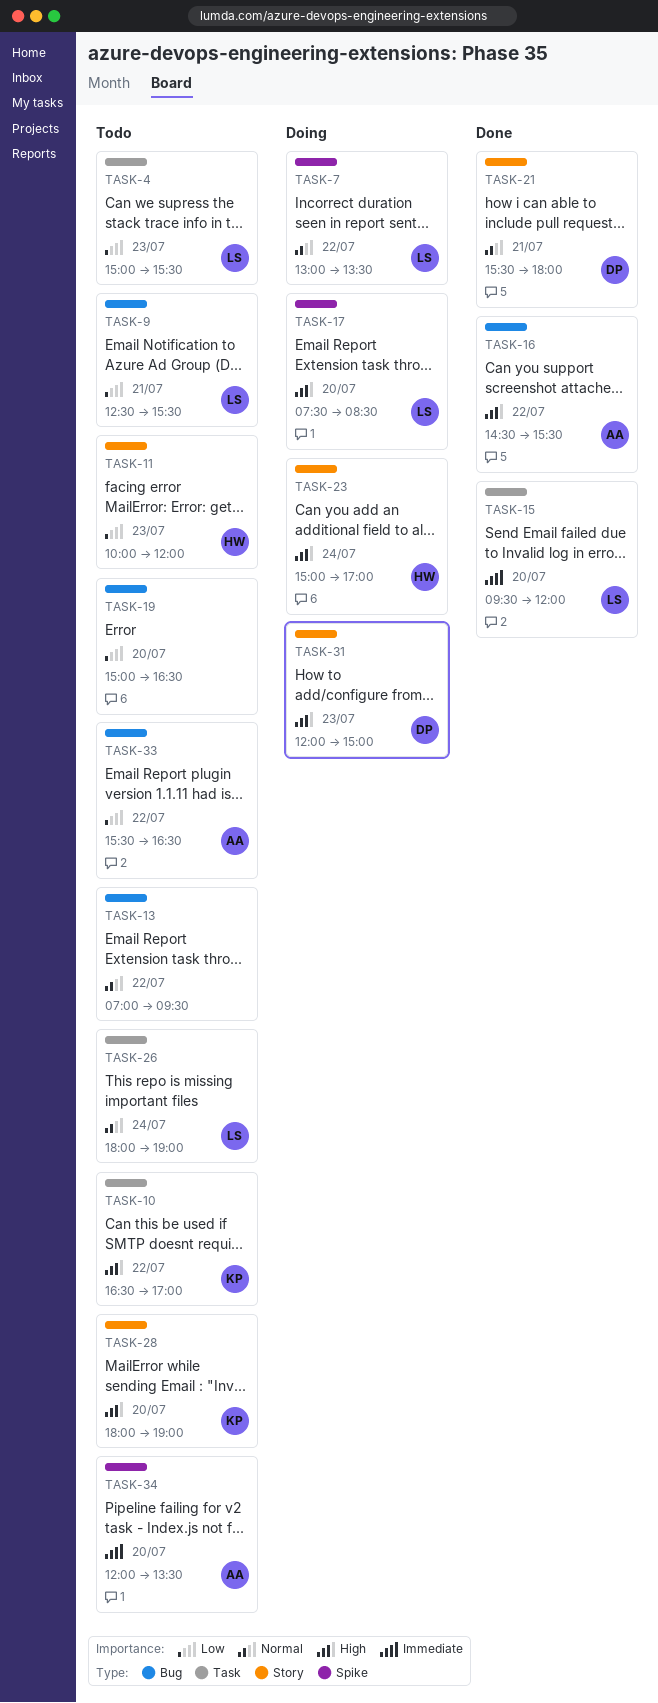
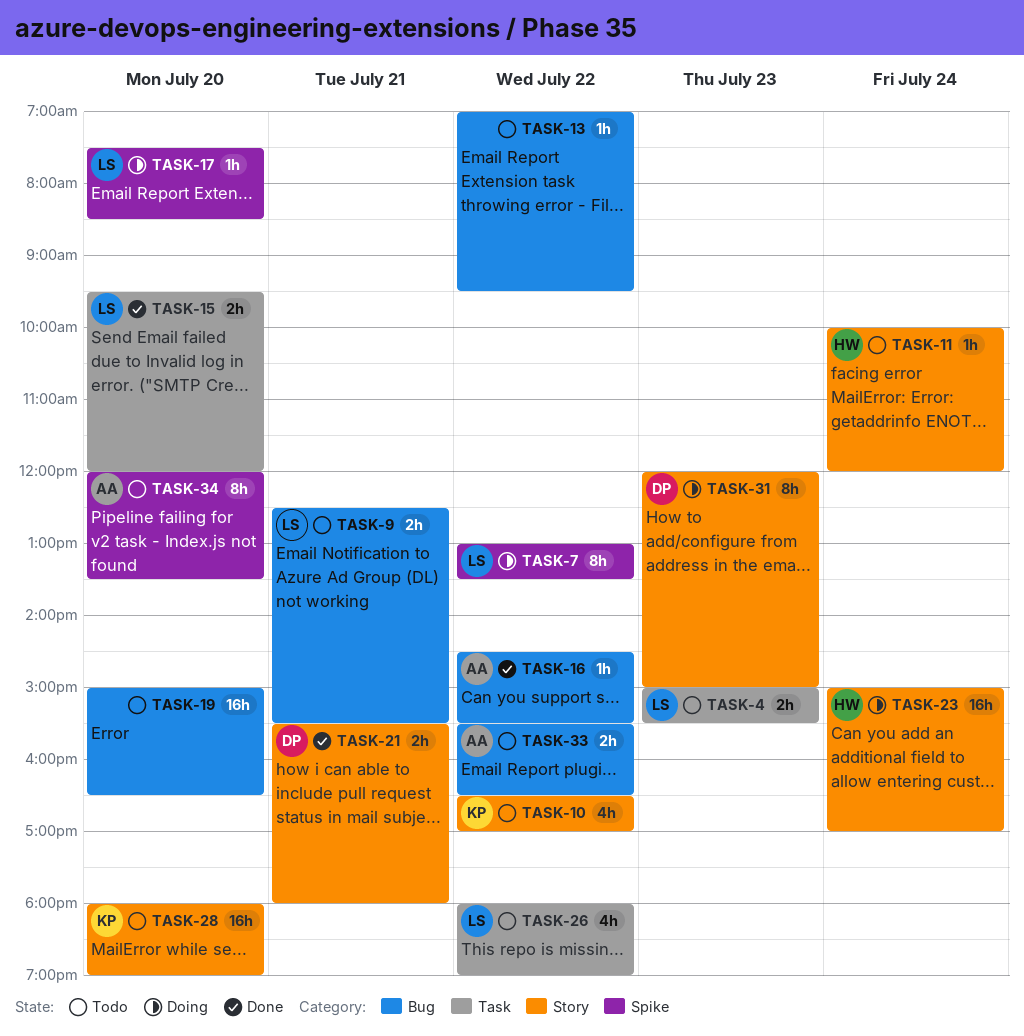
TASK-10, label: Task -> Story
TASK-11, day: Jul 23 -> Jul 24
TASK-26, day: Jul 24 -> Jul 22

